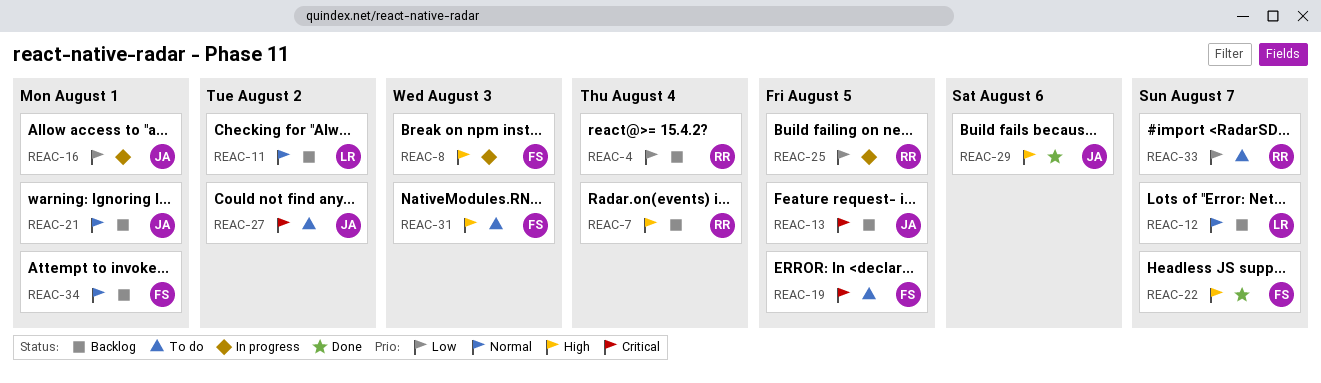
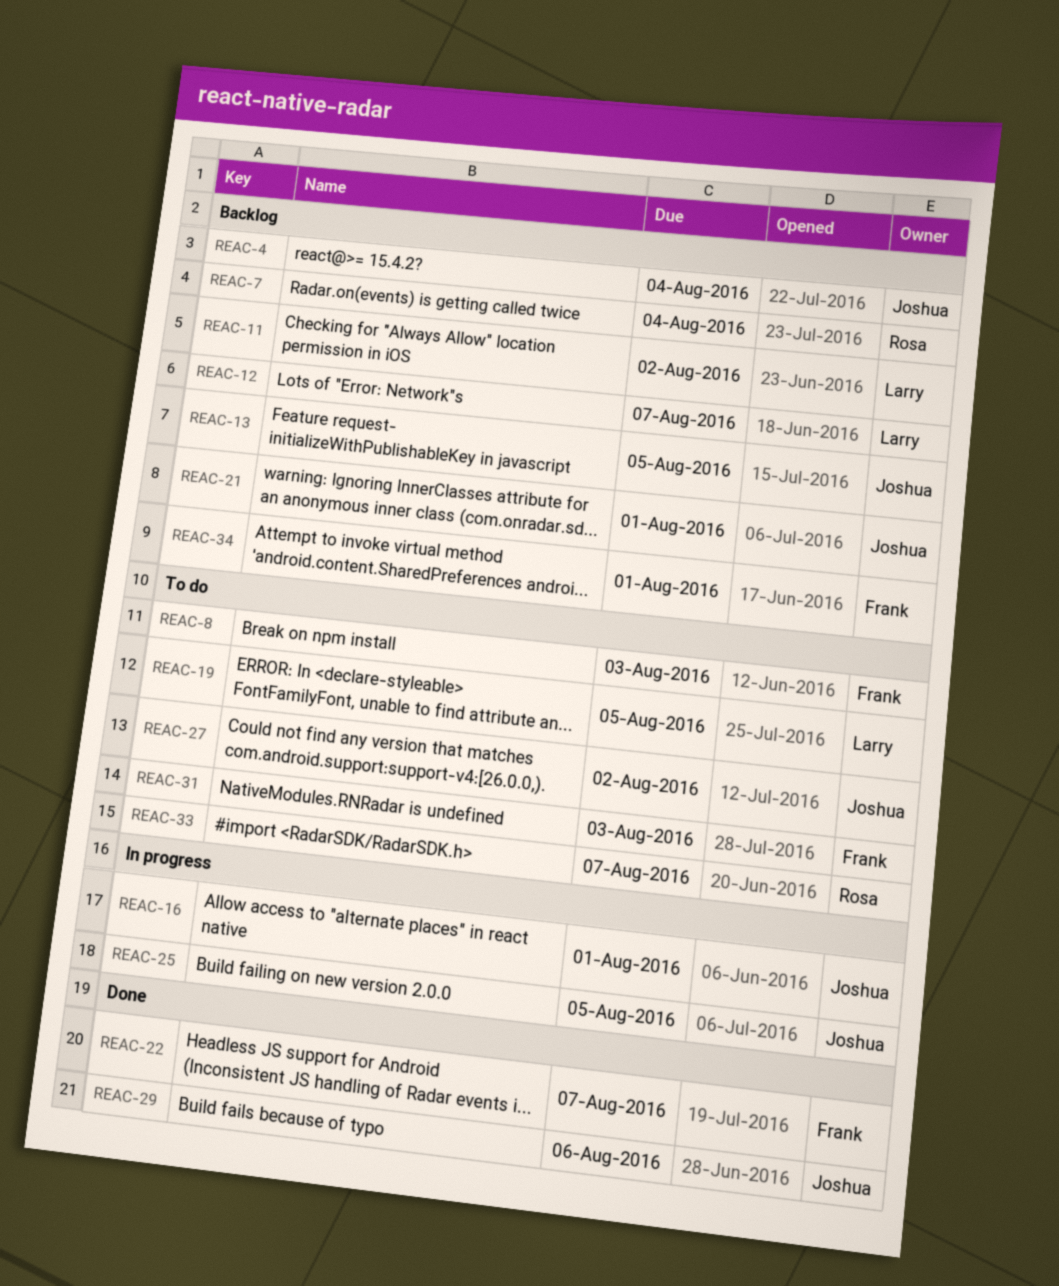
REAC-4, owner: Rosa -> Joshua
REAC-8, status: In progress -> To do
REAC-19, owner: Frank -> Larry
REAC-25, owner: Rosa -> Joshua

